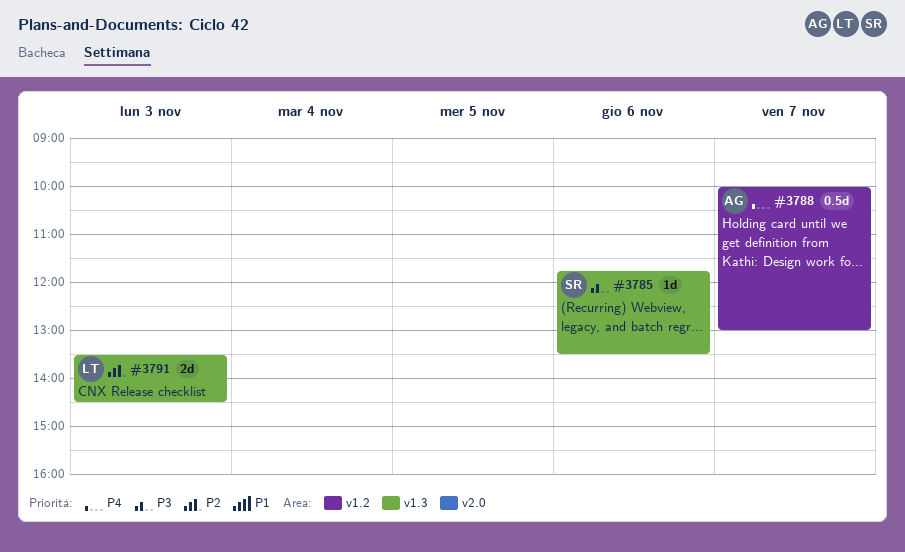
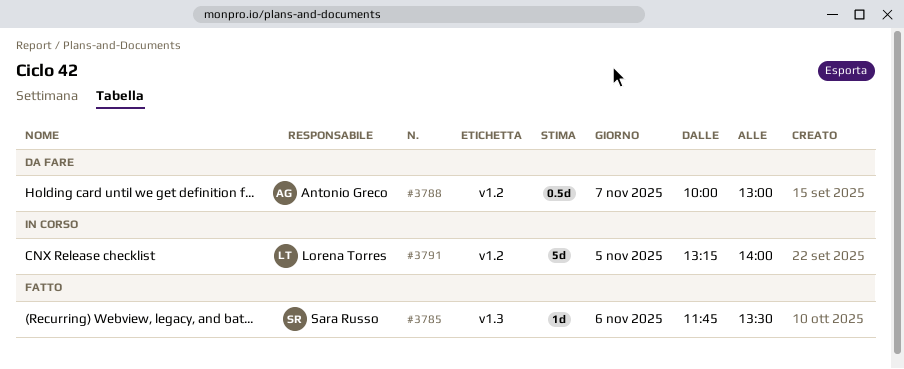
#3791, label: v1.3 -> v1.2
#3791, estimate: 2d -> 5d
#3791, day: Nov 3 -> Nov 5
#3791, begins: 13:30 -> 13:15
#3791, ends: 14:30 -> 14:00

